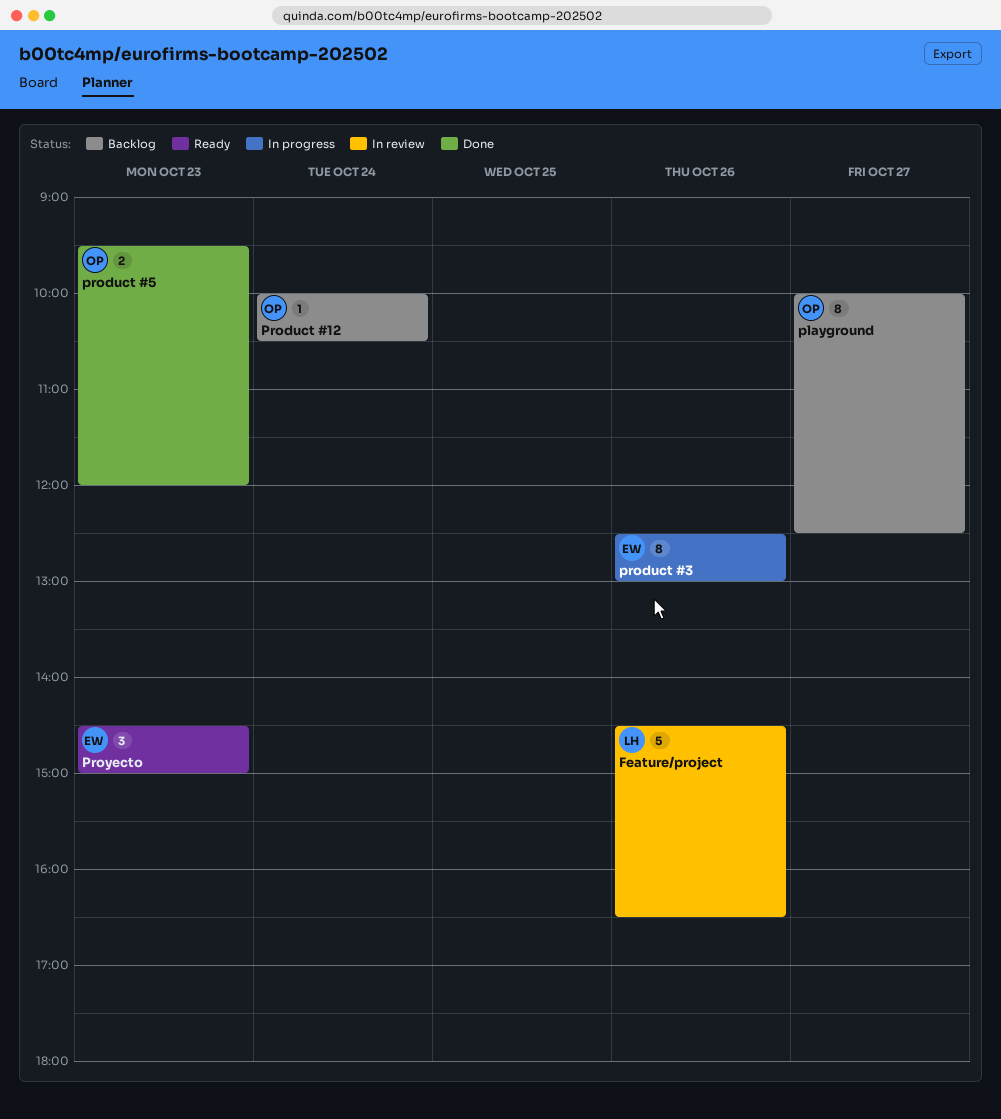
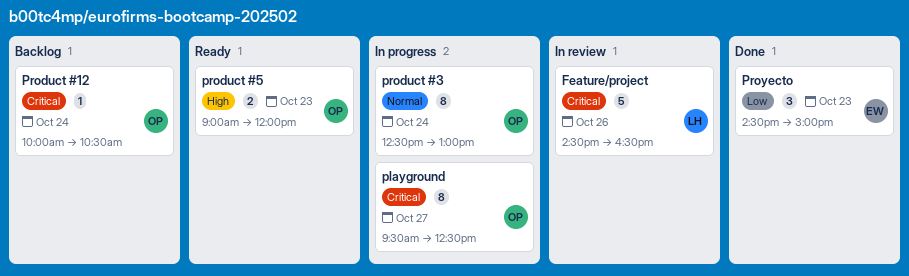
playground, status: Backlog -> In progress
playground, begins: 10:00 -> 09:30
product #3, owner: EW -> OP
product #3, day: Oct 26 -> Oct 24
product #5, status: Done -> Ready
product #5, begins: 09:30 -> 09:00
Proyecto, status: Ready -> Done

